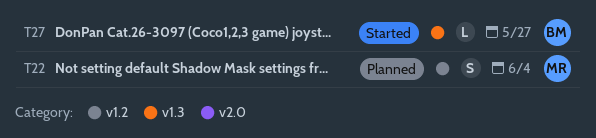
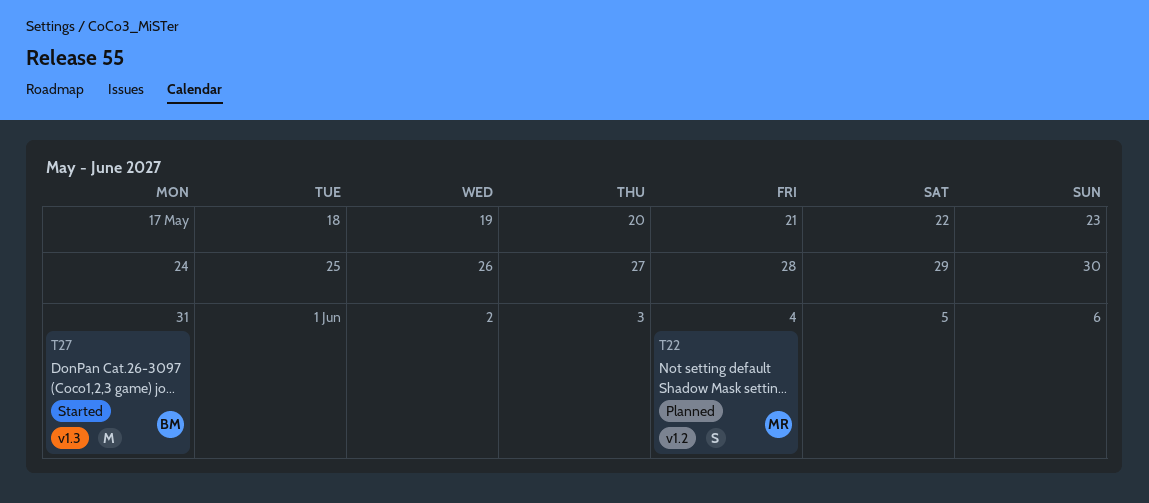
T27, estimate: L -> M
T27, due: May 27 -> May 31

